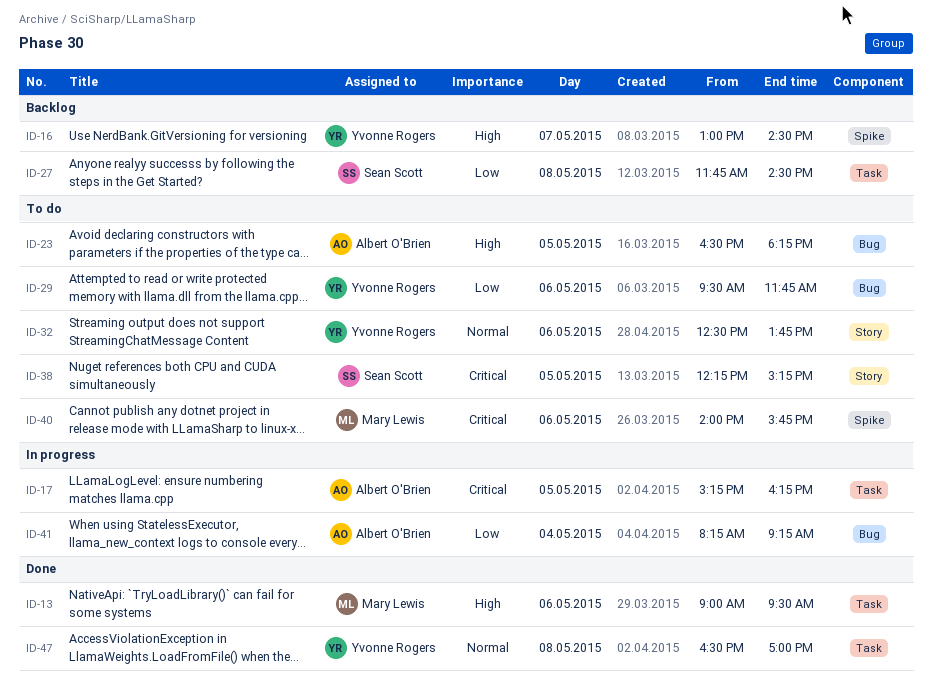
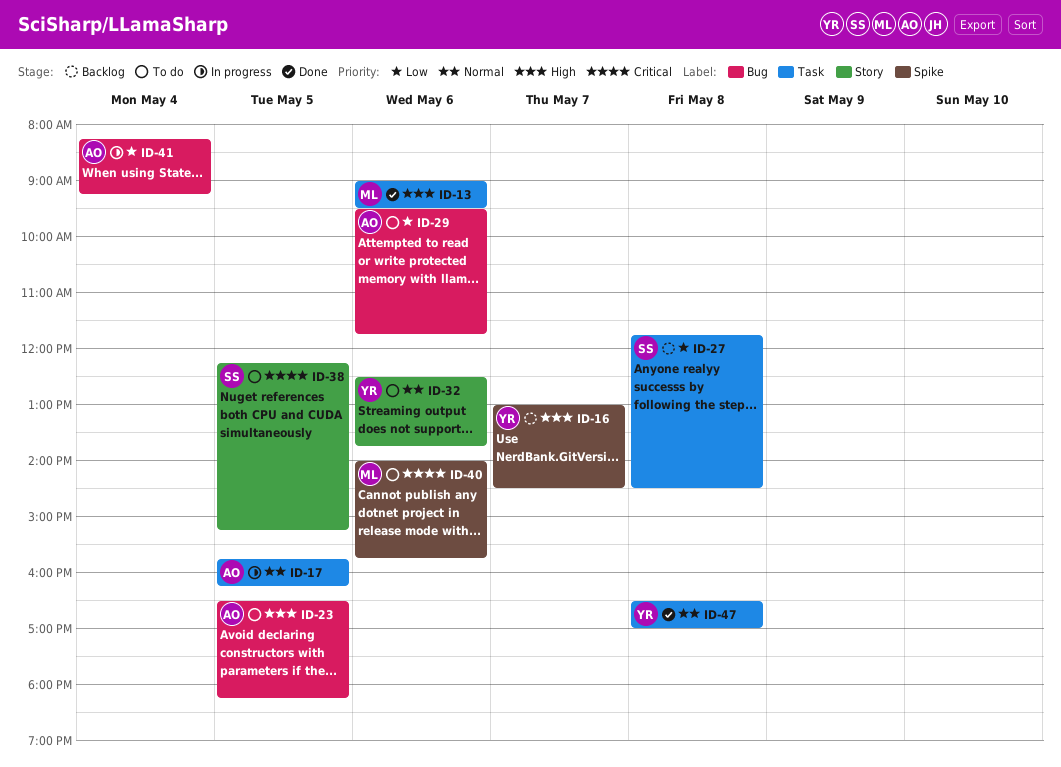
ID-17, priority: Critical -> Normal
ID-17, begins: 15:15 -> 15:45
ID-29, owner: Yvonne Rogers -> Albert O'Brien

